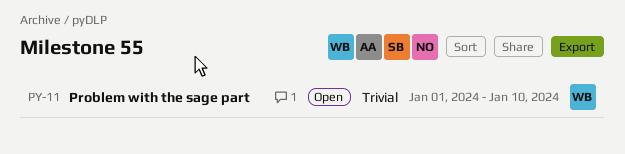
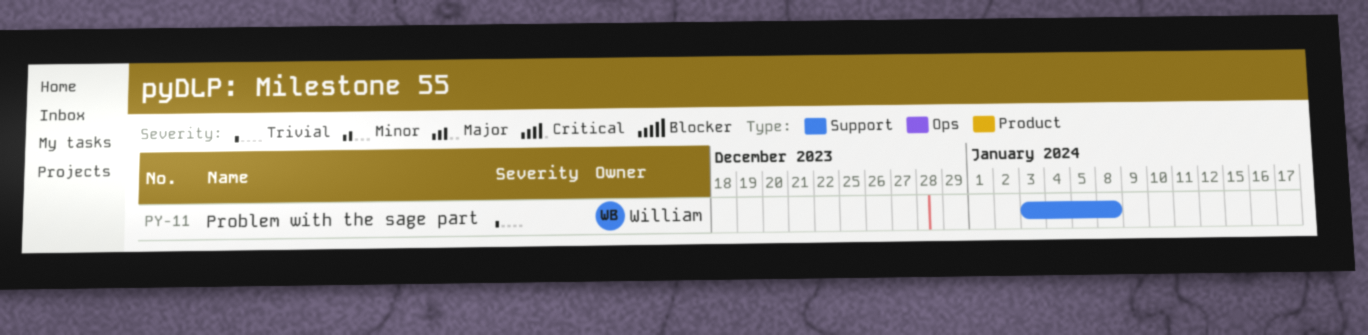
PY-11, start: Jan 1 -> Jan 3
PY-11, due: Jan 10 -> Jan 8

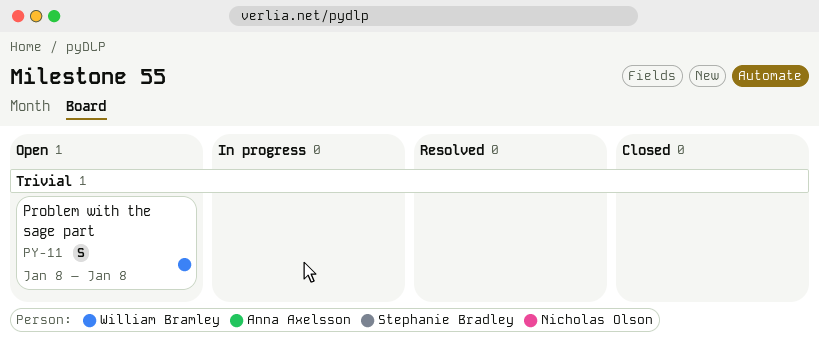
PY-11, start: Jan 3 -> Jan 8

